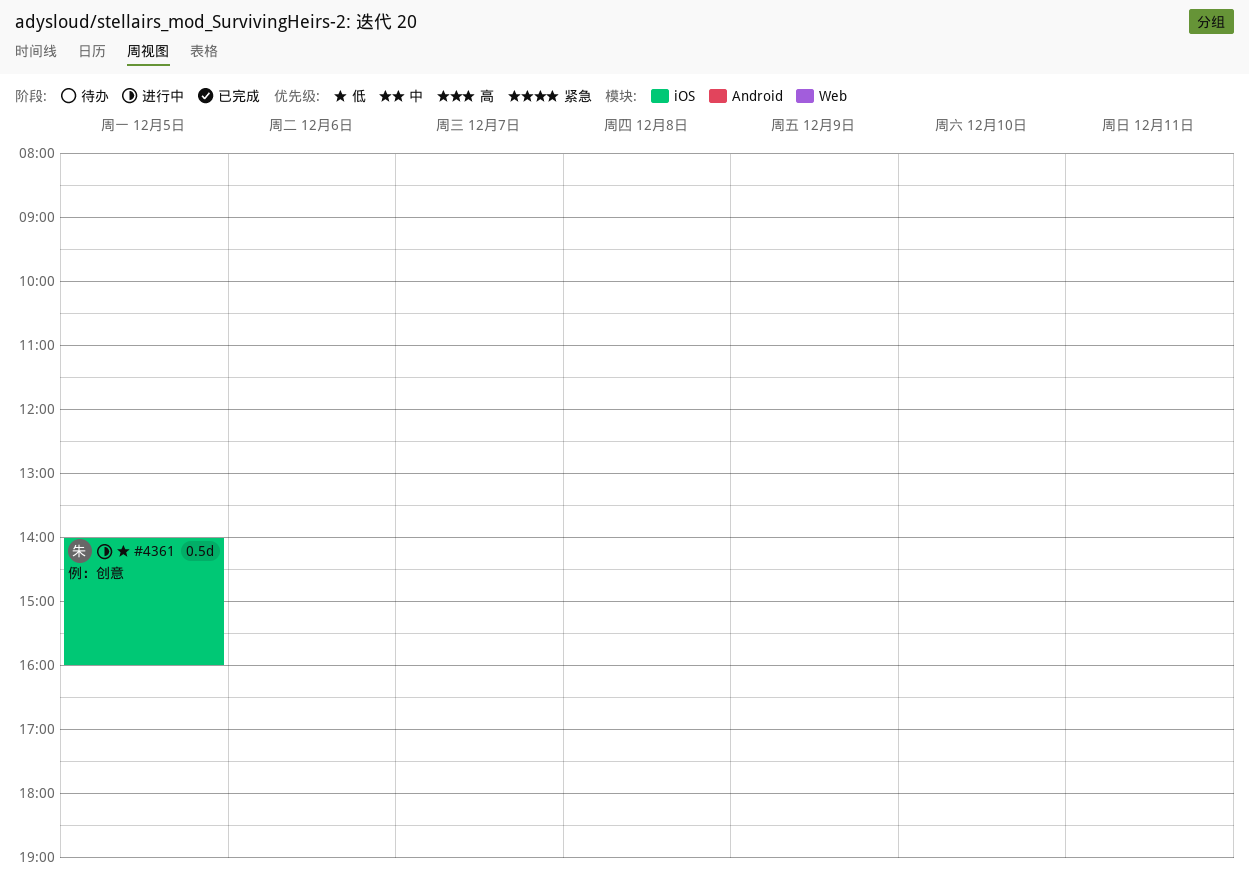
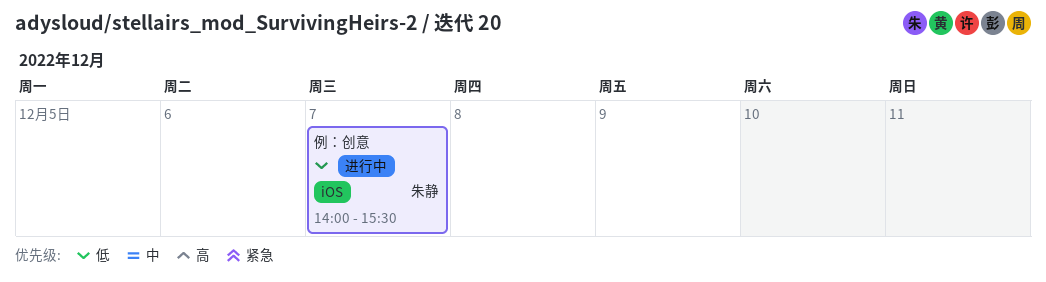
例：创意, day: Dec 5 -> Dec 7
例：创意, ends: 16:00 -> 15:30

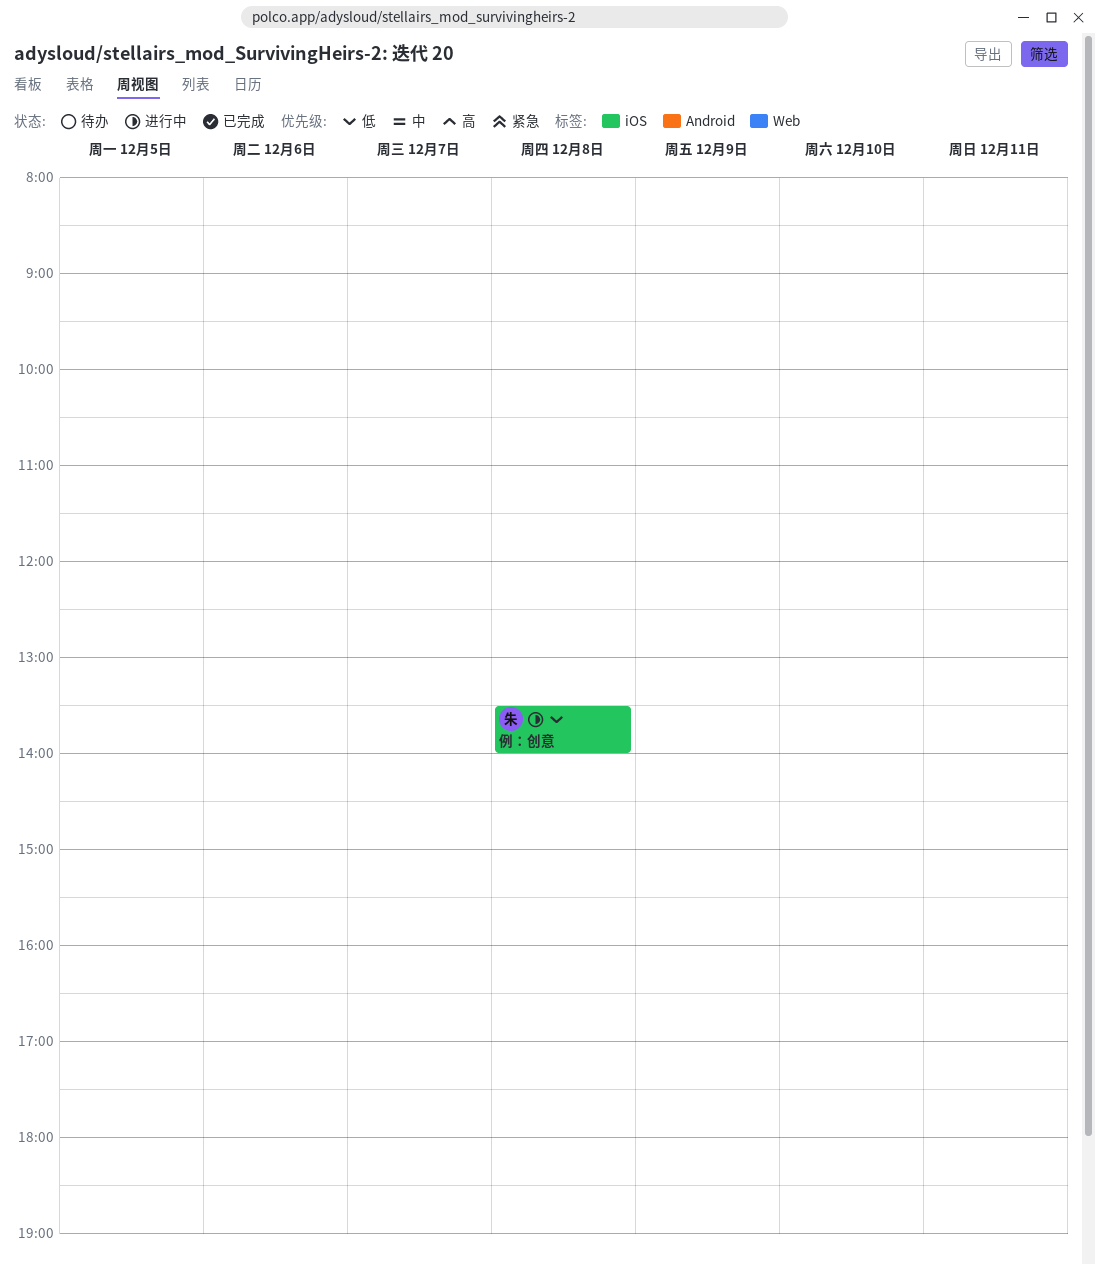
例：创意, day: Dec 7 -> Dec 8
例：创意, begins: 14:00 -> 13:30
例：创意, ends: 15:30 -> 14:00

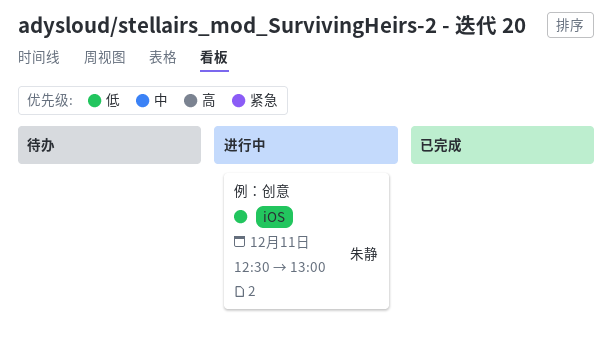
例：创意, day: Dec 8 -> Dec 11
例：创意, begins: 13:30 -> 12:30
例：创意, ends: 14:00 -> 13:00

